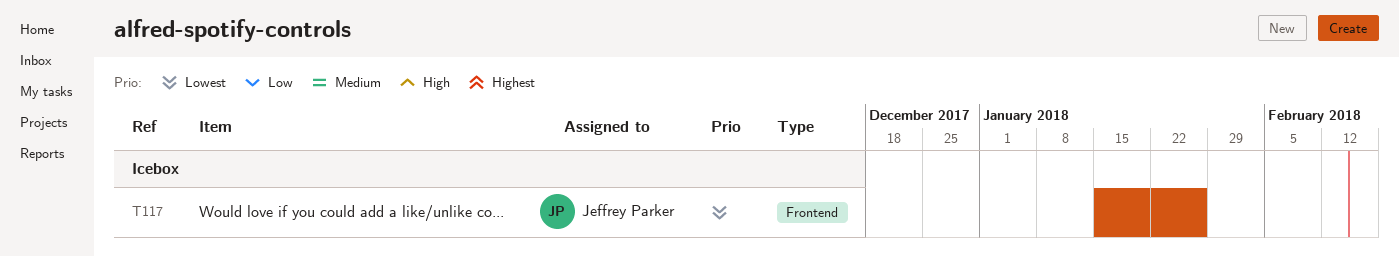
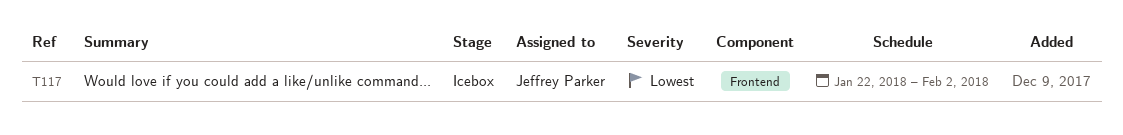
T117, start: Jan 15 -> Jan 22
T117, due: Jan 26 -> Feb 2

